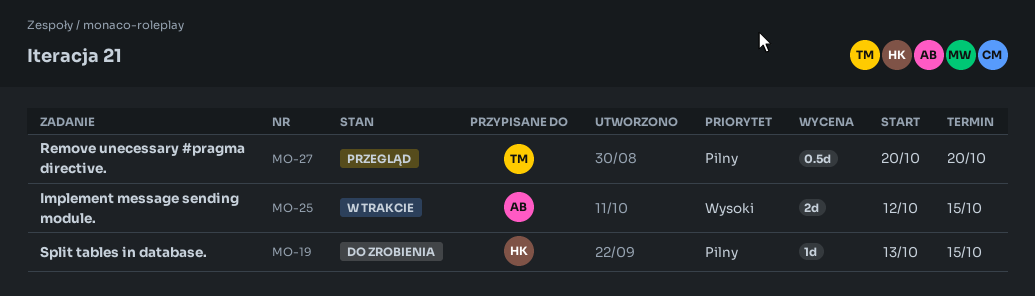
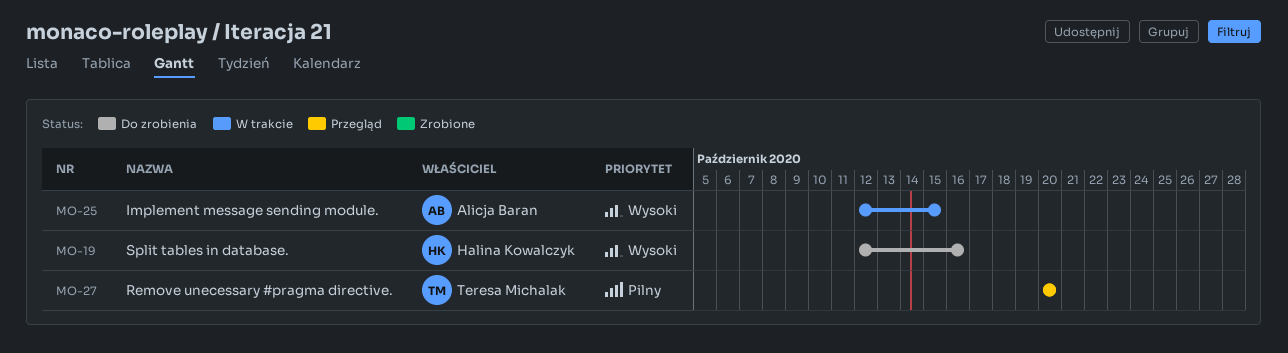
MO-19, priority: Pilny -> Wysoki
MO-19, start: Oct 13 -> Oct 12
MO-19, due: Oct 15 -> Oct 16

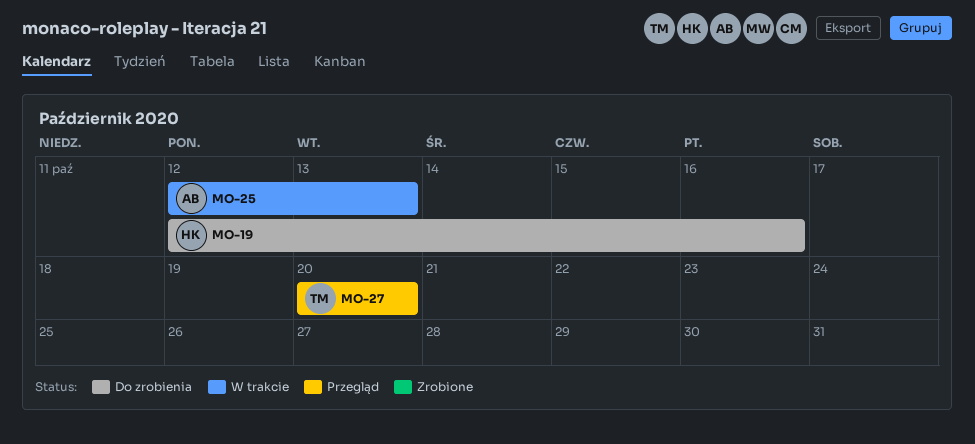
MO-25, due: Oct 15 -> Oct 13

